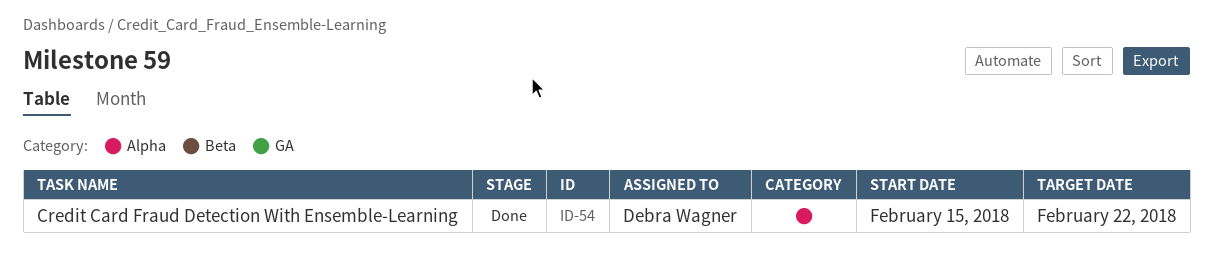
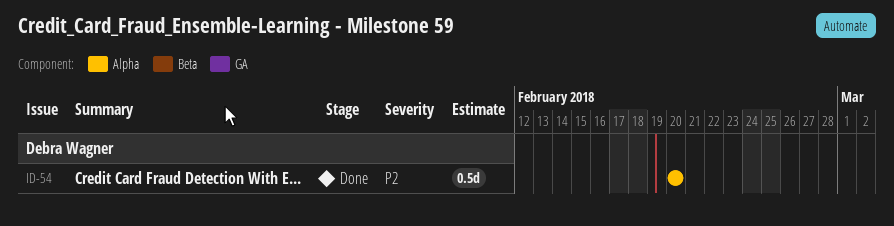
ID-54, start: Feb 15 -> Feb 20
ID-54, due: Feb 22 -> Feb 20

